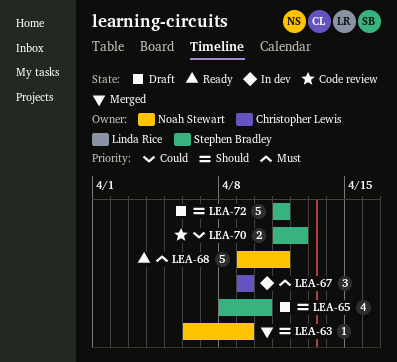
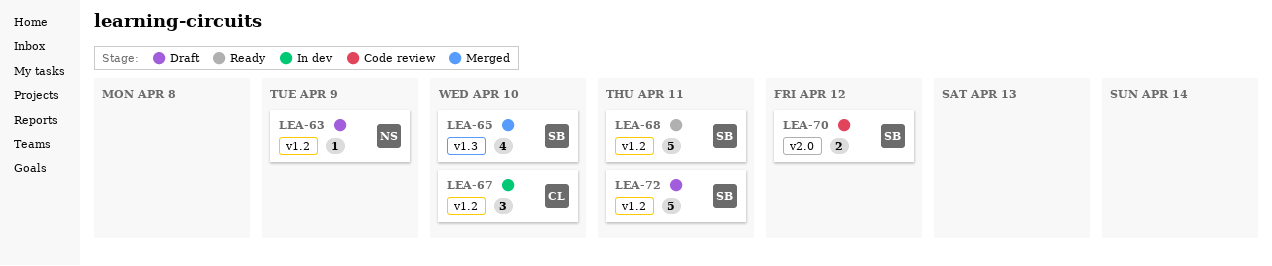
LEA-63, status: Merged -> Draft
LEA-65, status: Draft -> Merged
LEA-67, due: Apr 9 -> Apr 10
LEA-68, owner: Noah Stewart -> Stephen Bradley

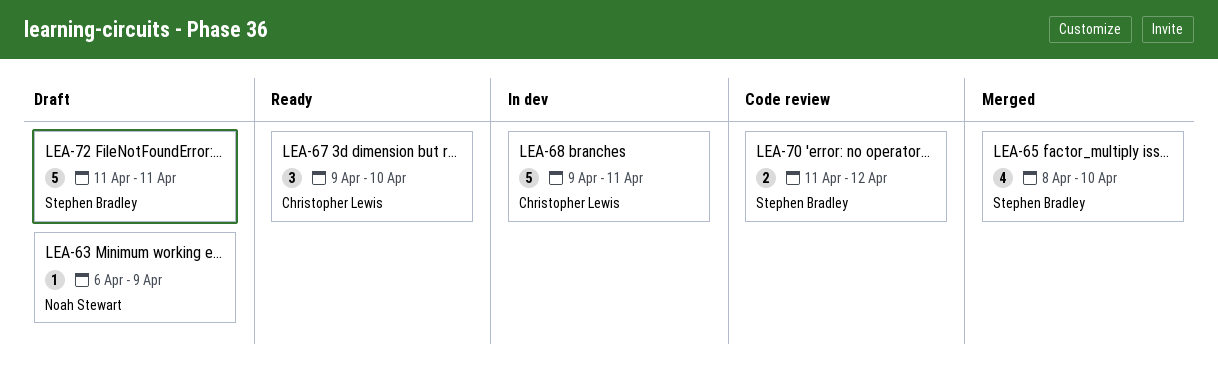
LEA-67, status: In dev -> Ready
LEA-68, status: Ready -> In dev
LEA-68, owner: Stephen Bradley -> Christopher Lewis

